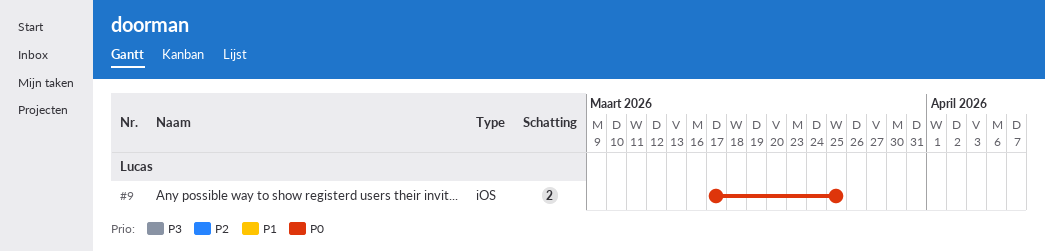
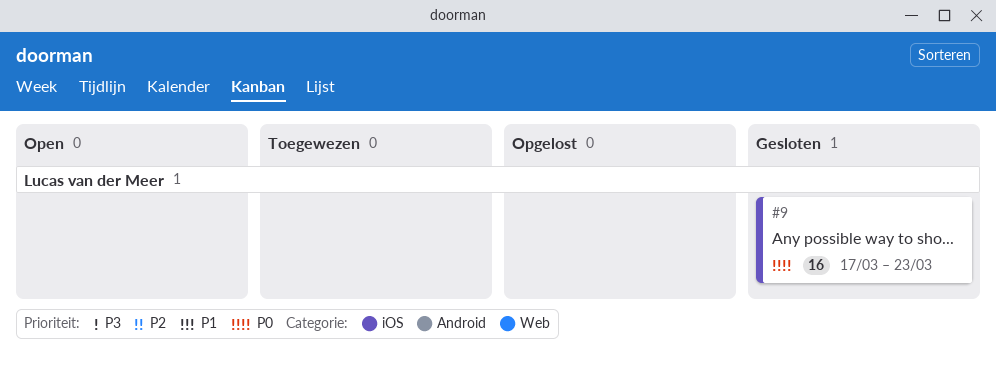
#9, estimate: 2 -> 16
#9, due: Mar 25 -> Mar 23

